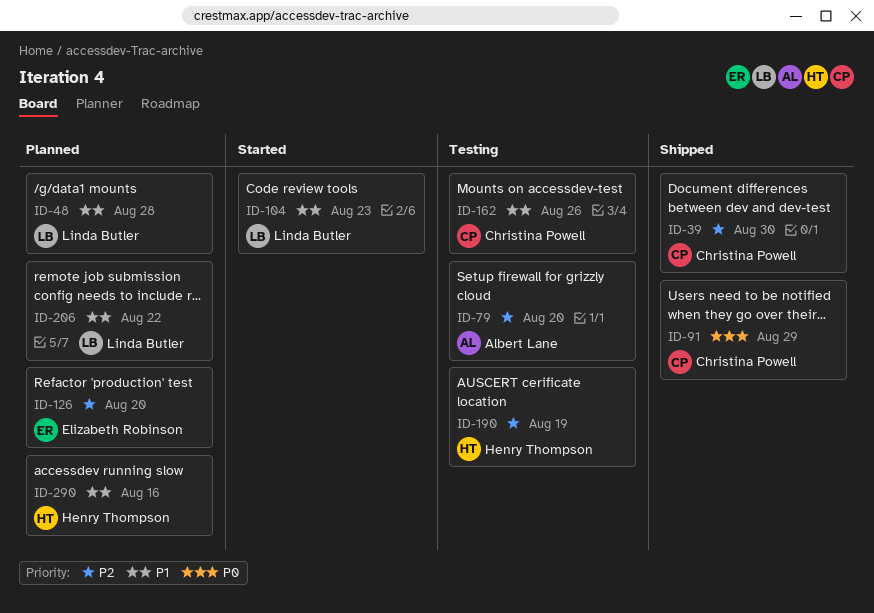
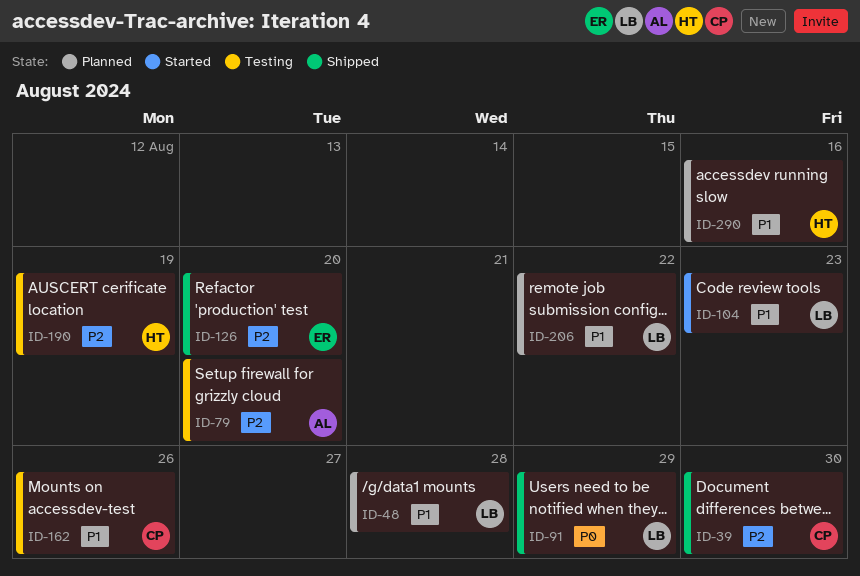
ID-91, owner: Christina Powell -> Linda Butler
ID-126, status: Planned -> Shipped

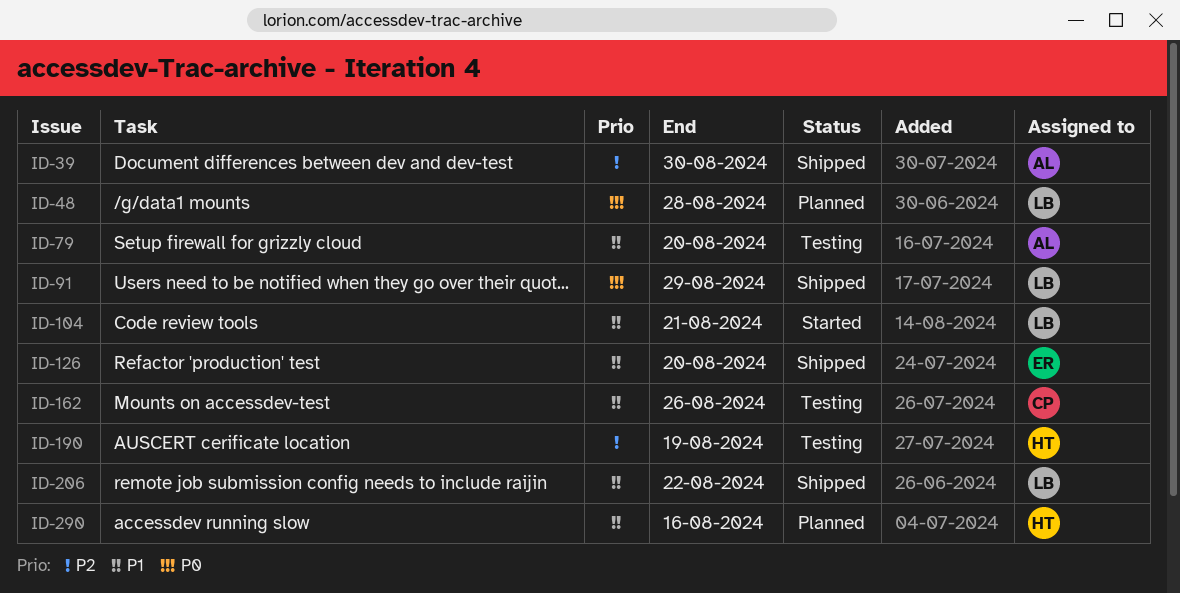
ID-39, owner: CP -> AL
ID-48, priority: P1 -> P0
ID-79, priority: P2 -> P1
ID-104, due: Aug 23 -> Aug 21
ID-126, priority: P2 -> P1
ID-206, status: Planned -> Shipped

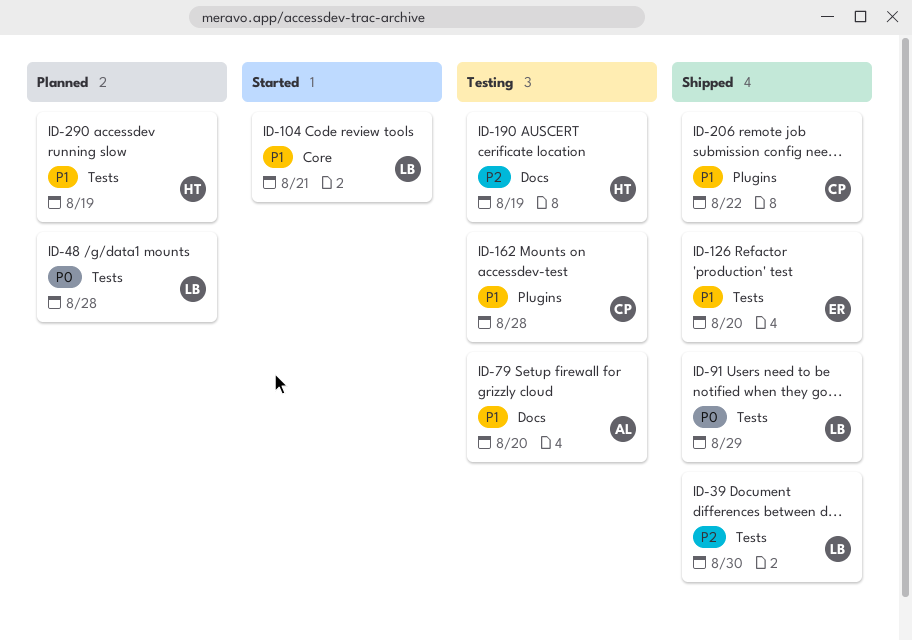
ID-39, owner: AL -> LB
ID-162, due: Aug 26 -> Aug 28
ID-206, owner: LB -> CP
ID-290, due: Aug 16 -> Aug 19

